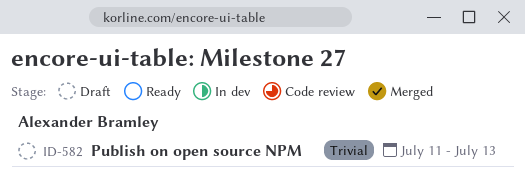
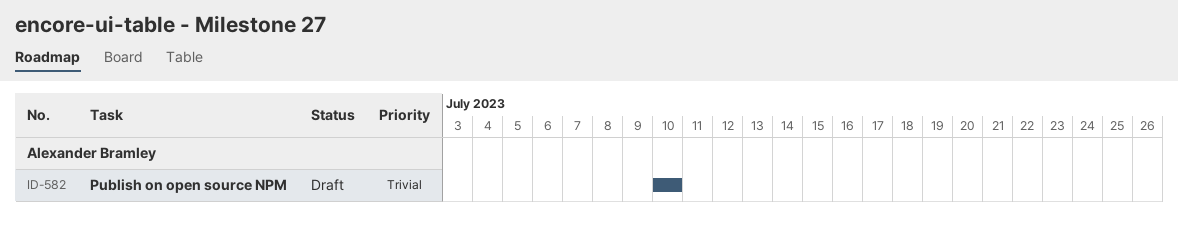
ID-582, start: Jul 11 -> Jul 10
ID-582, due: Jul 13 -> Jul 10

